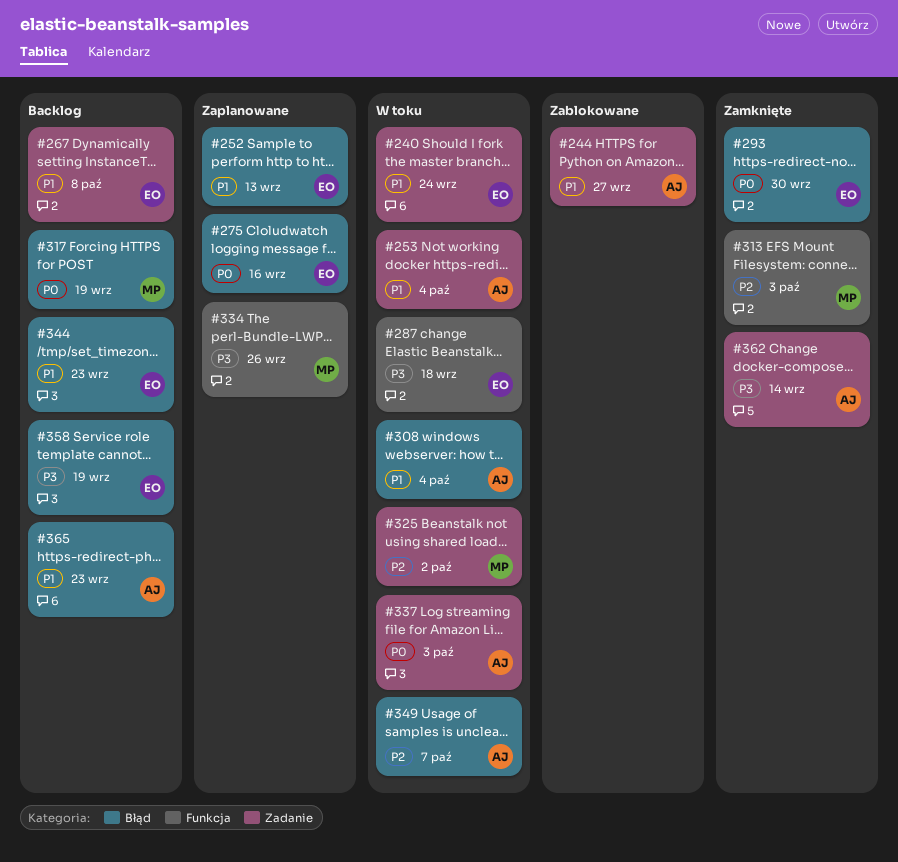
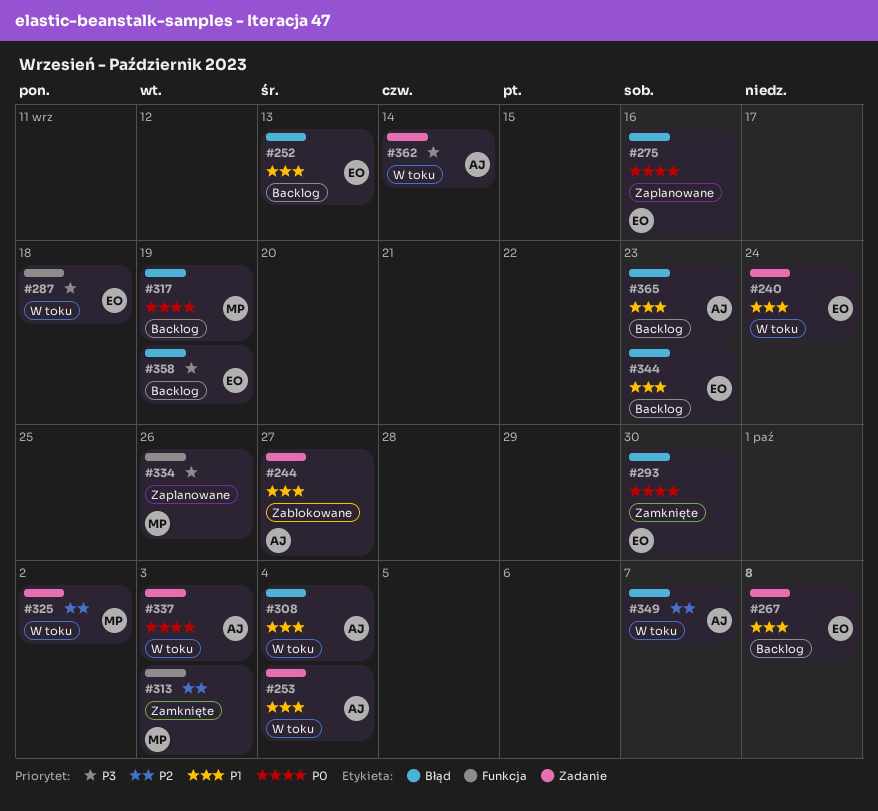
#252, status: Zaplanowane -> Backlog
#362, status: Zamknięte -> W toku

